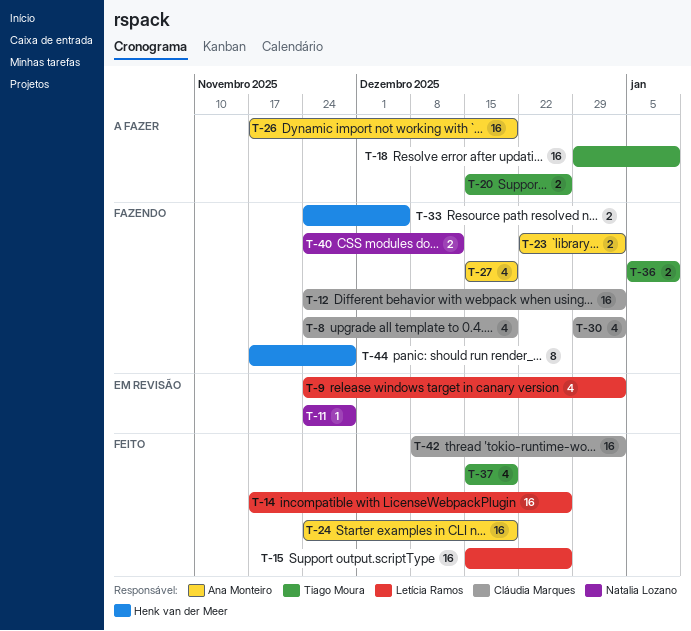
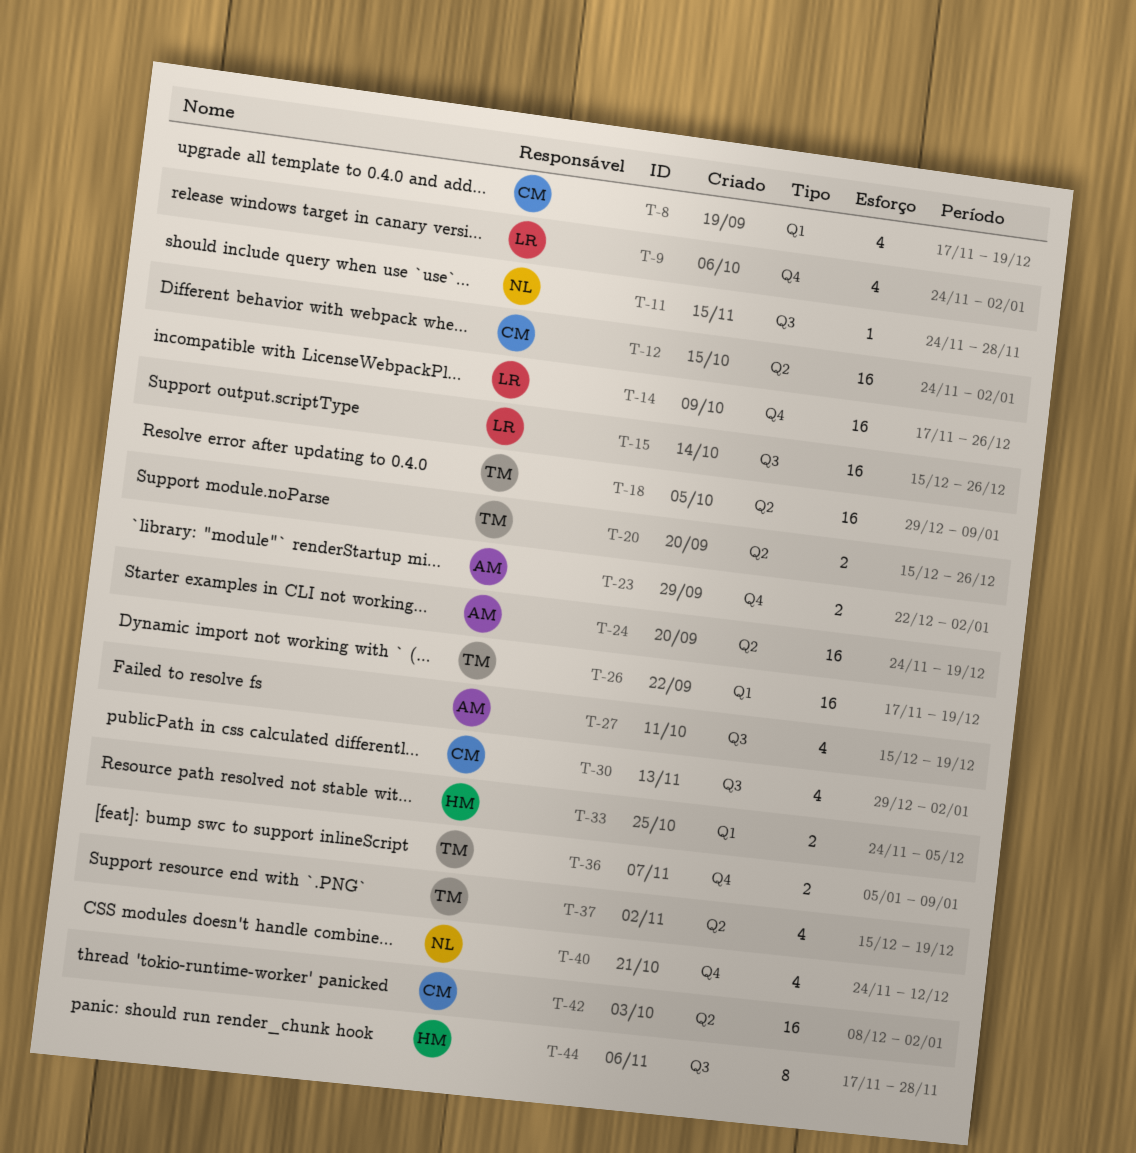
T-8, start: Nov 24 -> Nov 17
T-26, owner: Ana Monteiro -> Tiago Moura
T-40, estimate: 2 -> 4

